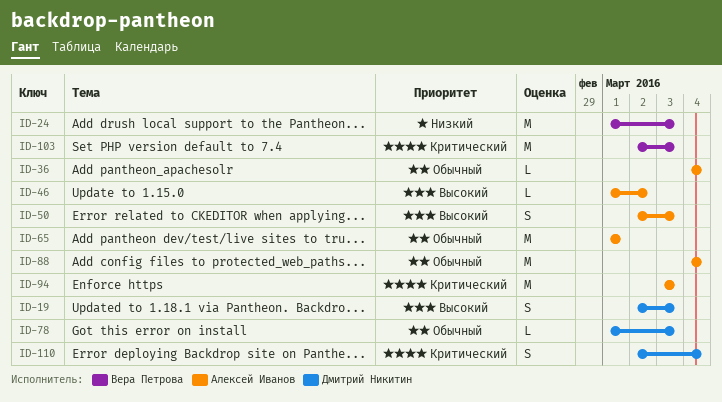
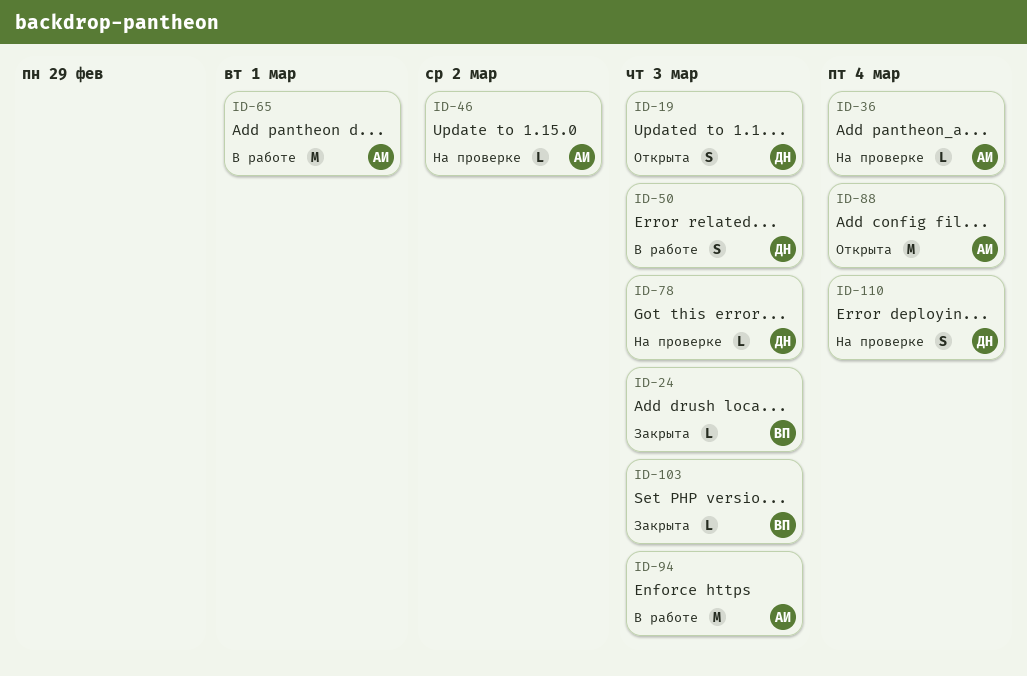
ID-24, estimate: M -> L
ID-50, owner: Алексей Иванов -> Дмитрий Никитин
ID-103, estimate: M -> L

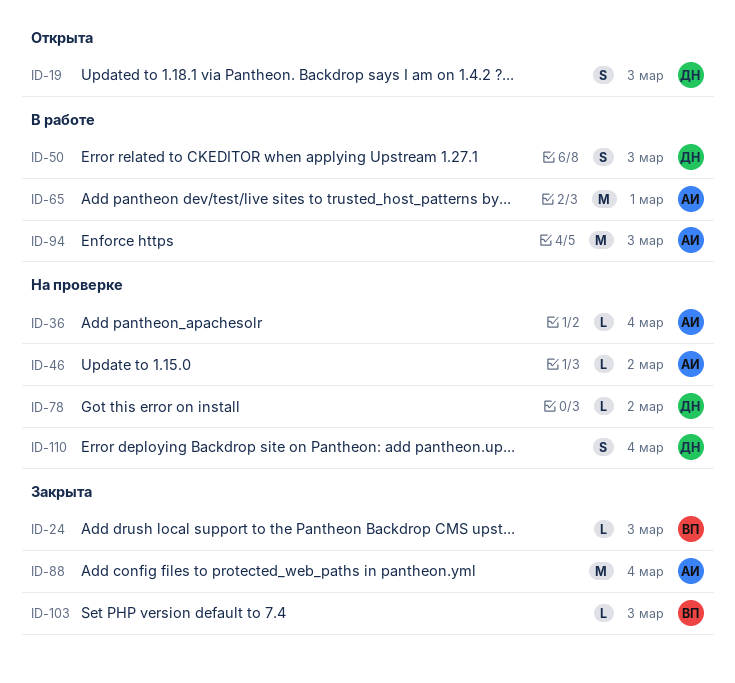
ID-78, due: Mar 3 -> Mar 2
ID-88, status: Открыта -> Закрыта

